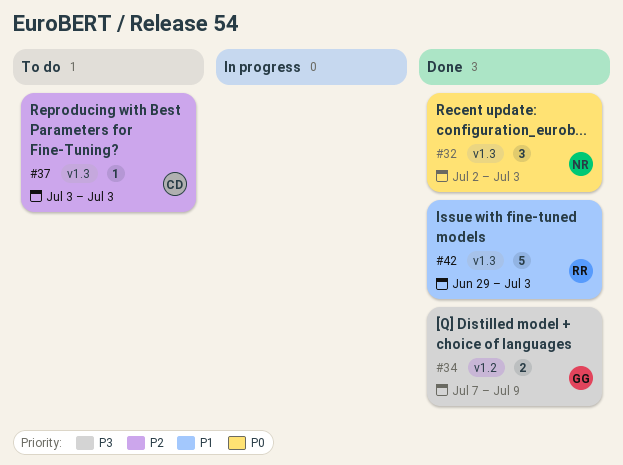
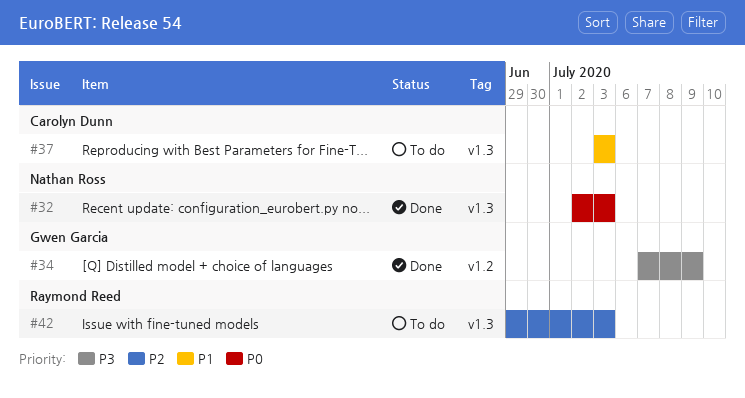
#37, priority: P2 -> P1
#42, status: Done -> To do
#42, priority: P1 -> P2

